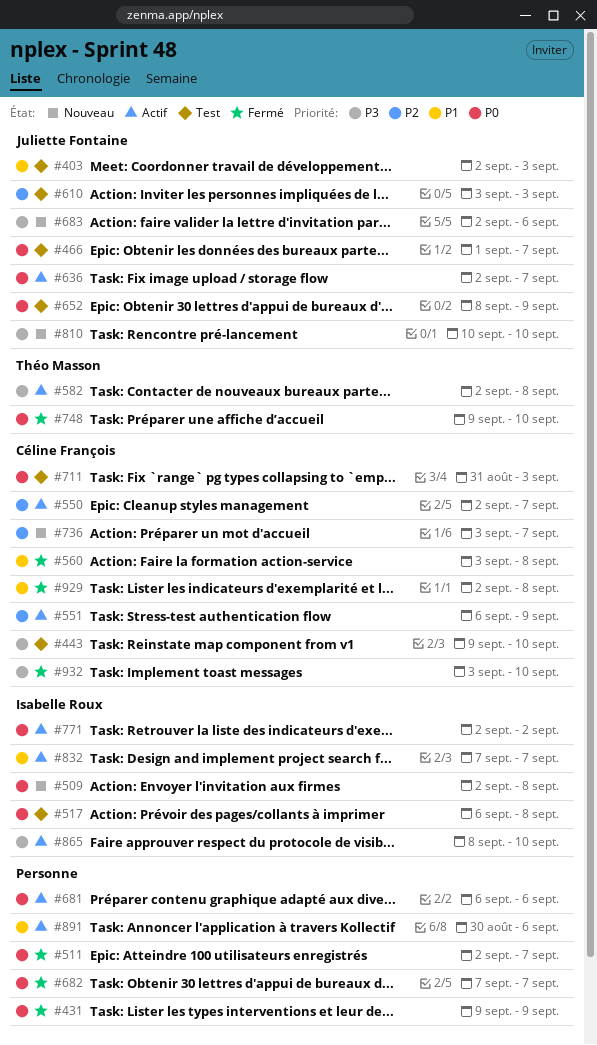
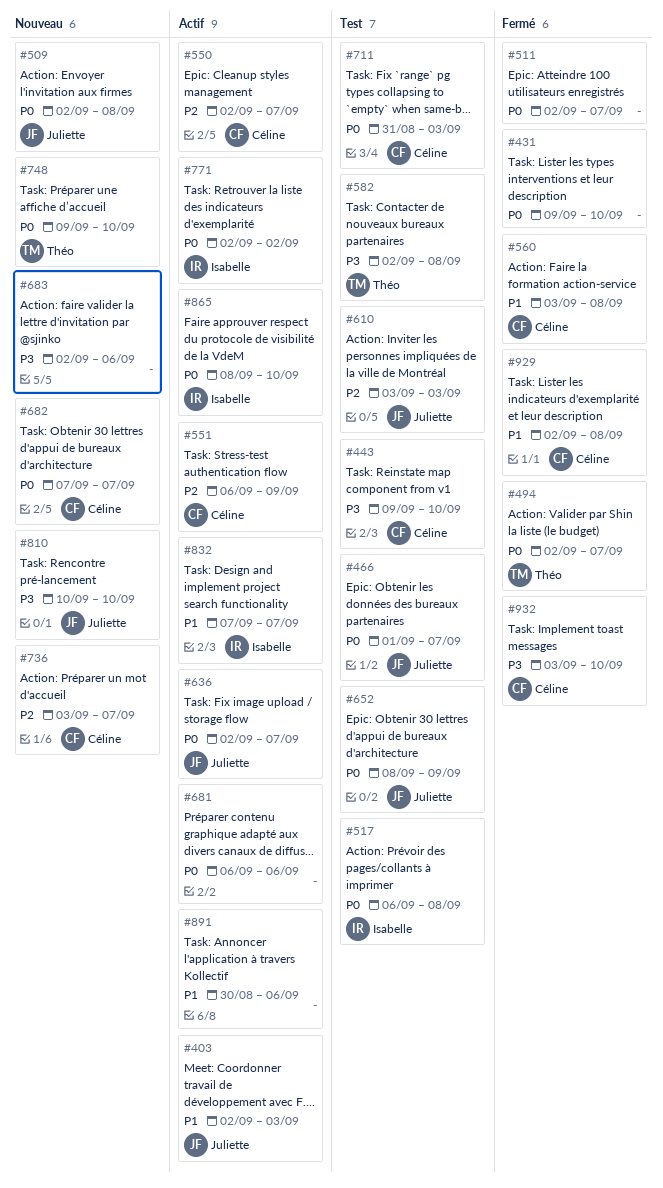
#403, status: Test -> Actif
#431, due: Sep 9 -> Sep 10
#494: none -> present
#509, owner: Isabelle Roux -> Juliette Fontaine
#582, status: Actif -> Test
#682, status: Fermé -> Nouveau
#682, owner: none -> Céline François
#683, owner: Juliette Fontaine -> none
#748, status: Fermé -> Nouveau
#865, priority: P3 -> P0

